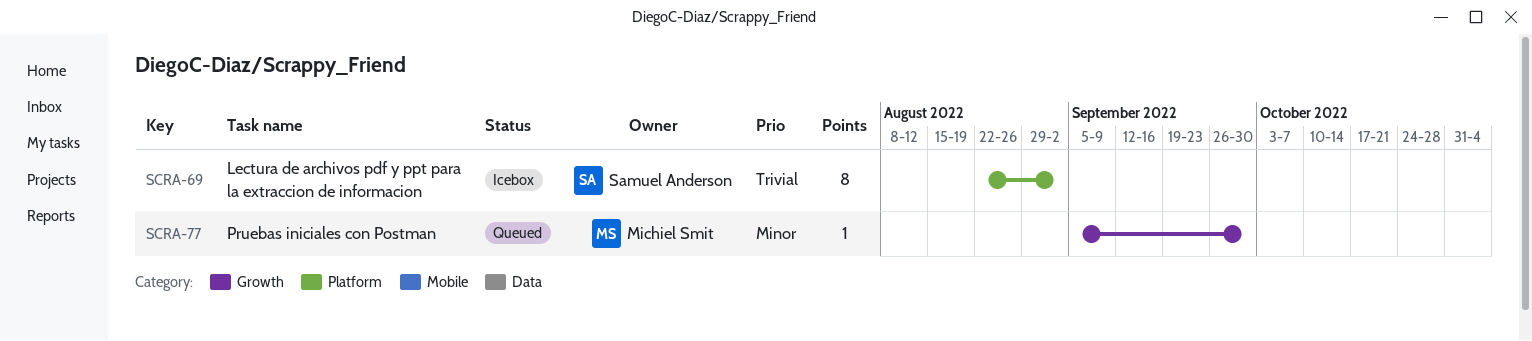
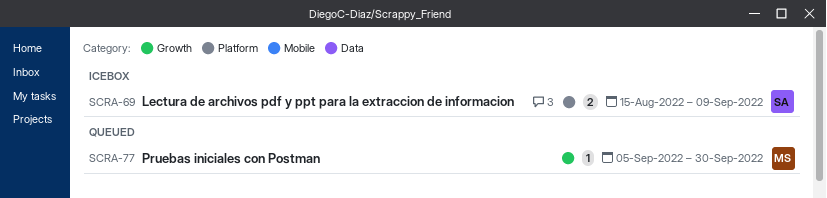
SCRA-69, estimate: 8 -> 2
SCRA-69, start: Aug 22 -> Aug 15
SCRA-69, due: Sep 2 -> Sep 9

